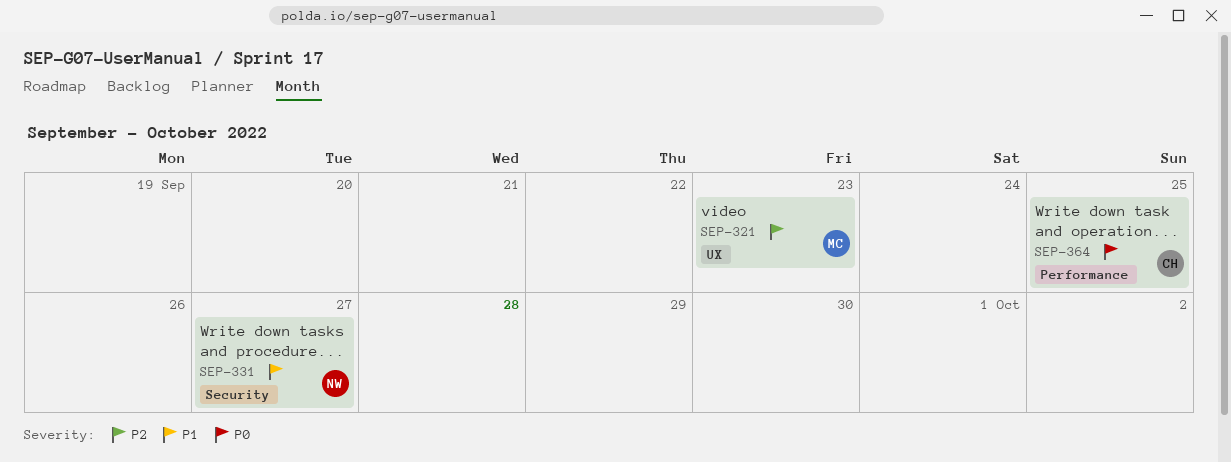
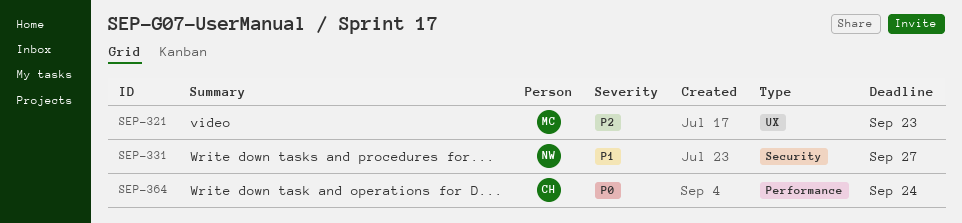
SEP-364, due: Sep 25 -> Sep 24

